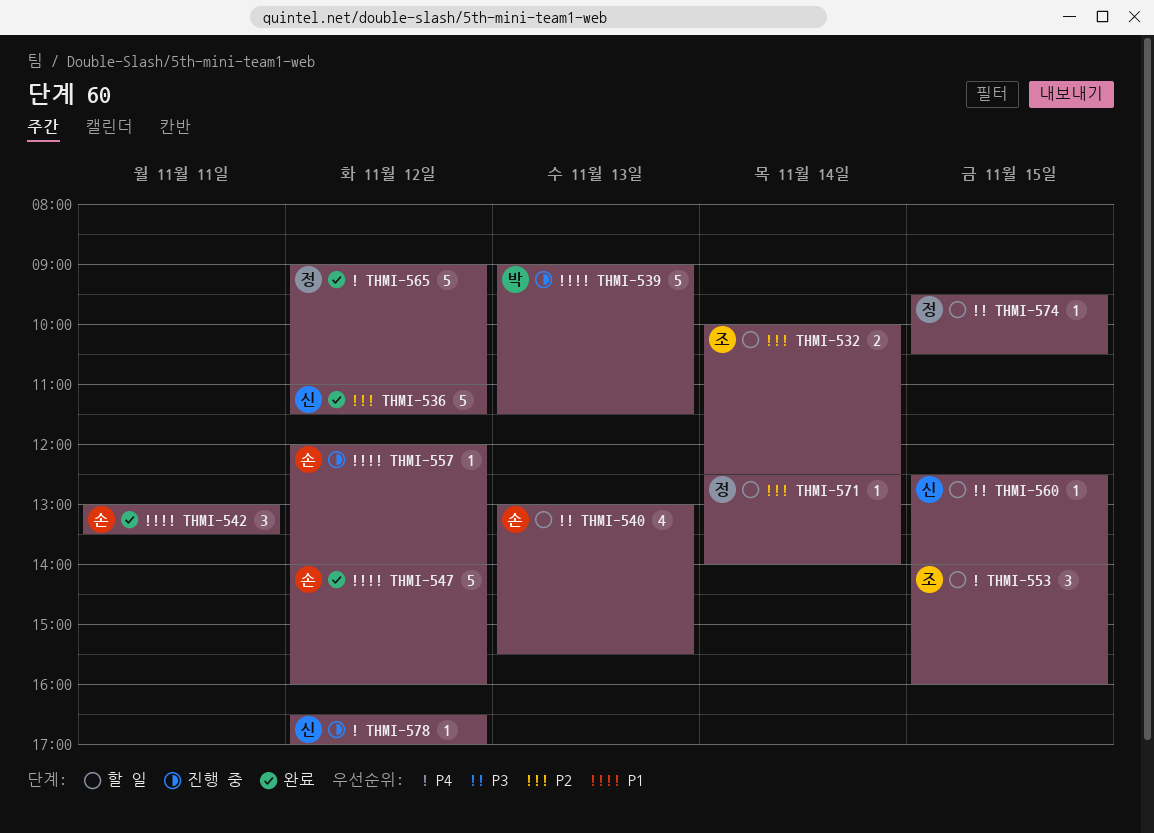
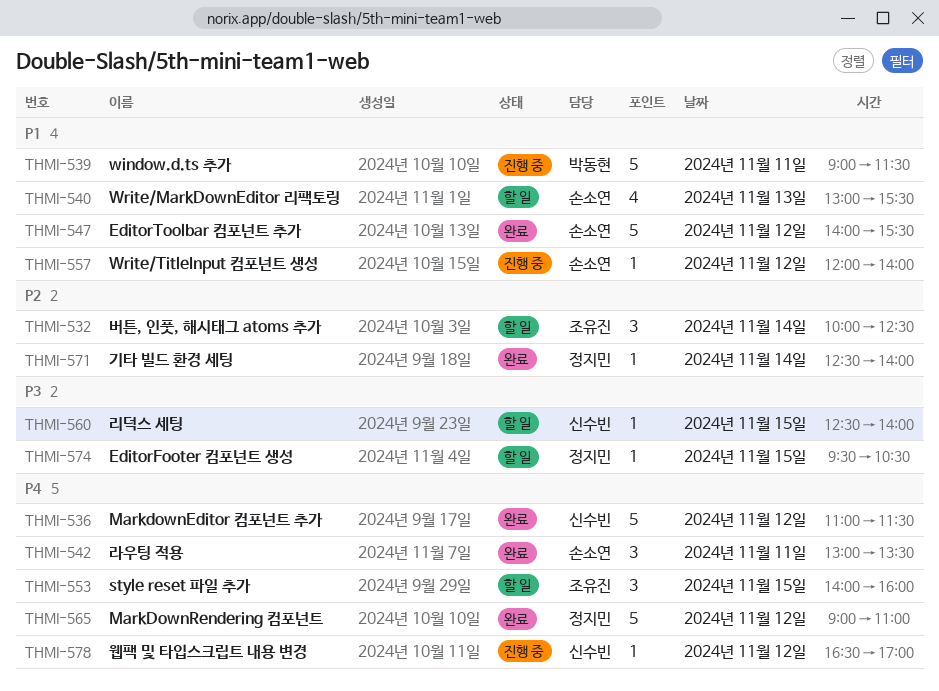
THMI-532, estimate: 2 -> 3
THMI-536, priority: P2 -> P4
THMI-539, day: Nov 13 -> Nov 11
THMI-540, priority: P3 -> P1
THMI-542, priority: P1 -> P4
THMI-547, ends: 16:00 -> 15:30
THMI-571, status: 할 일 -> 완료

